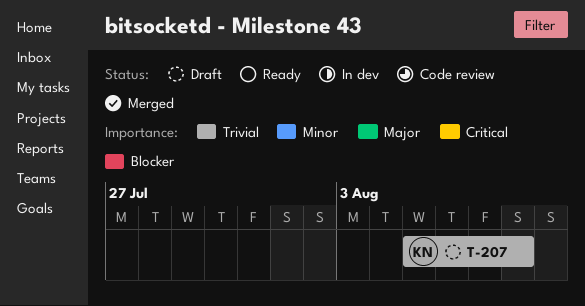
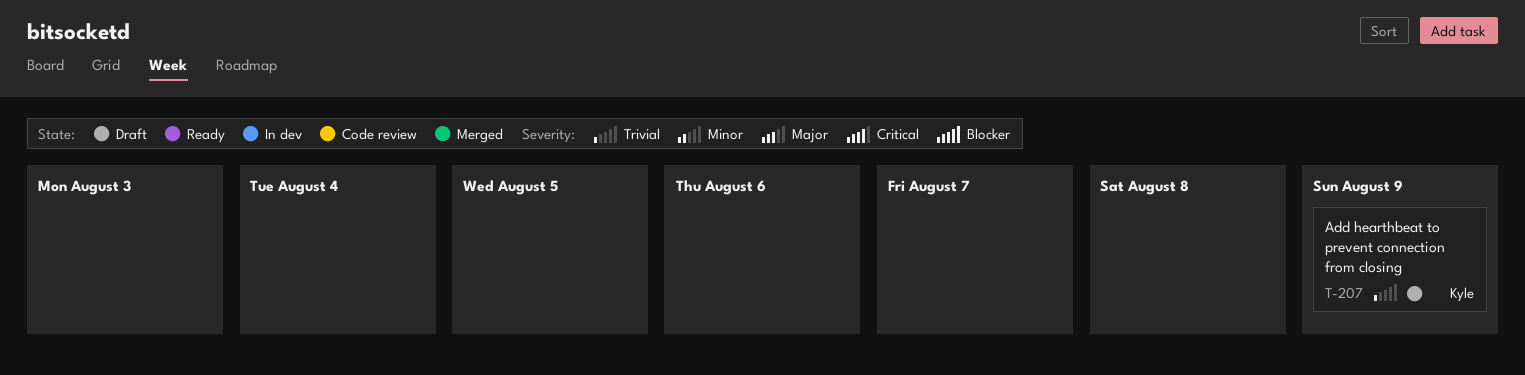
T-207, due: Aug 8 -> Aug 9

